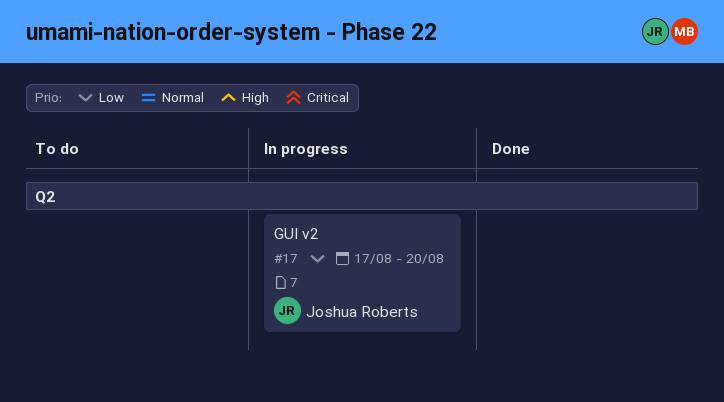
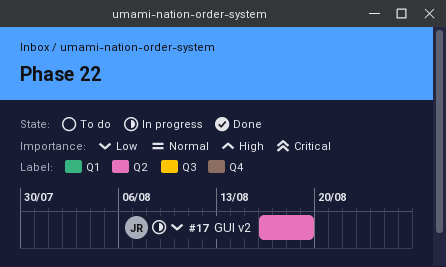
#17, start: Aug 17 -> Aug 16
#17, due: Aug 20 -> Aug 19

